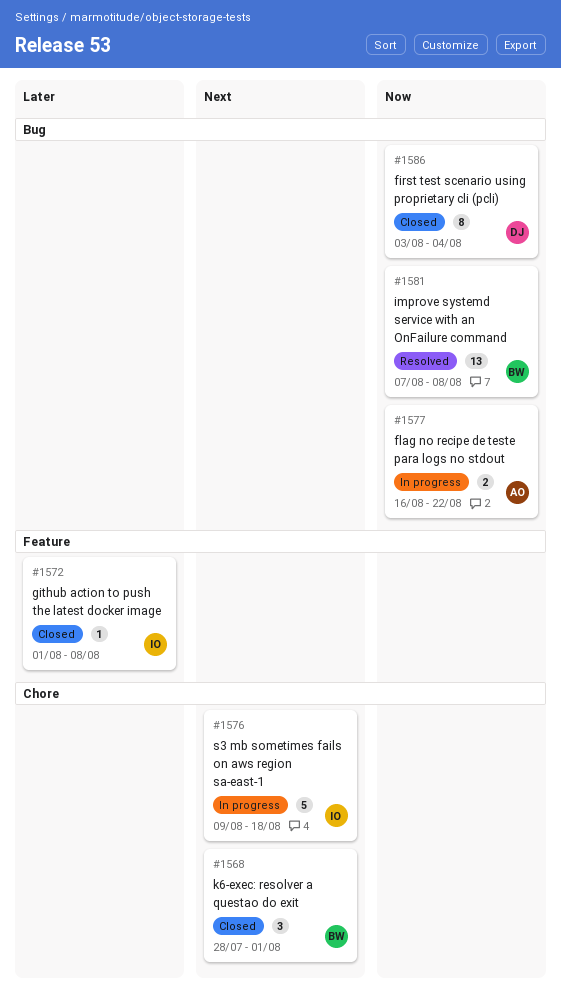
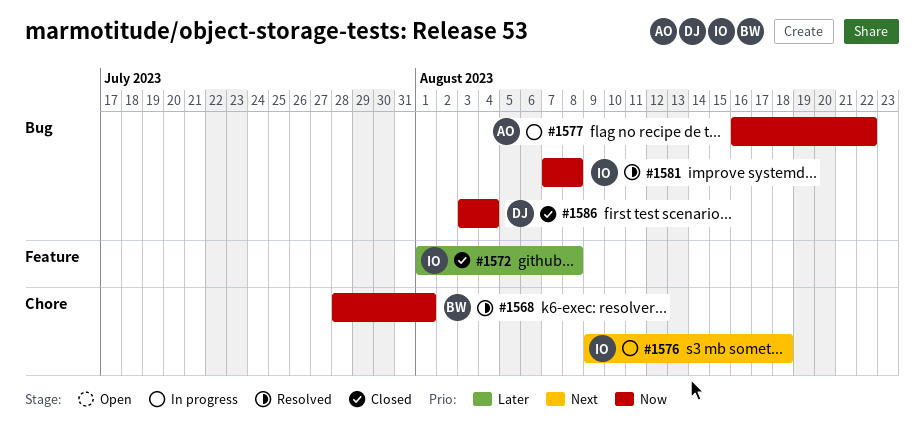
#1568, status: Closed -> Resolved
#1568, priority: Next -> Now
#1581, owner: BW -> IO

